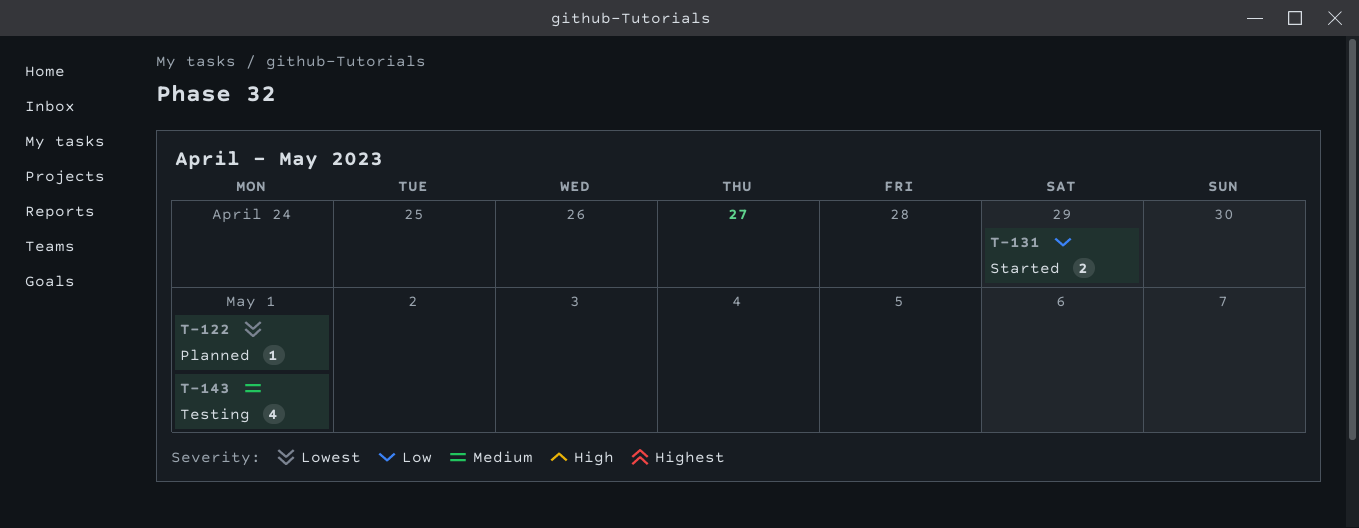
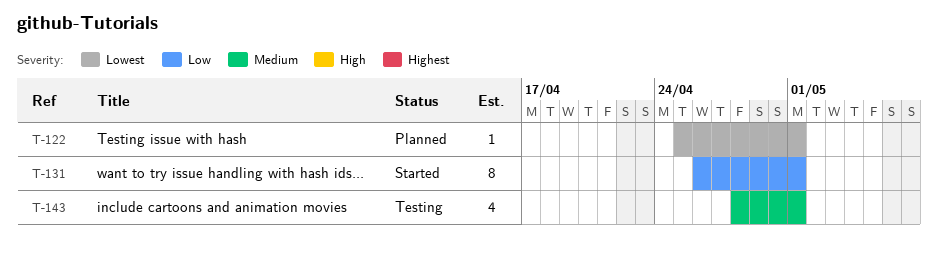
T-131, estimate: 2 -> 8
T-131, due: Apr 29 -> May 1

